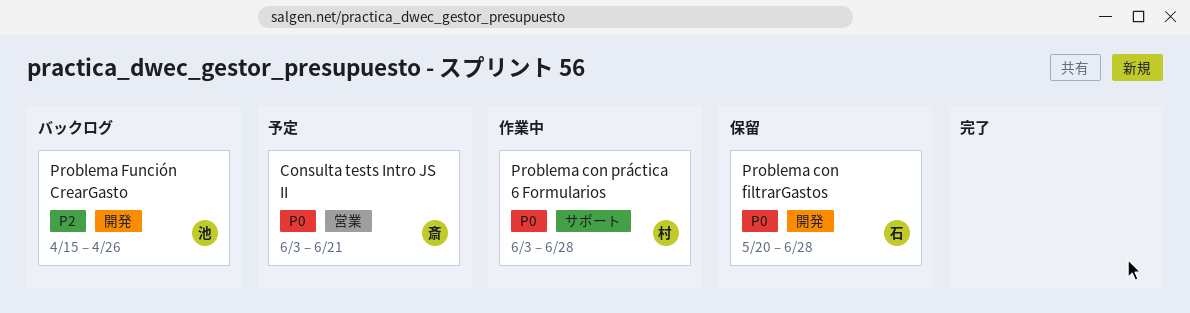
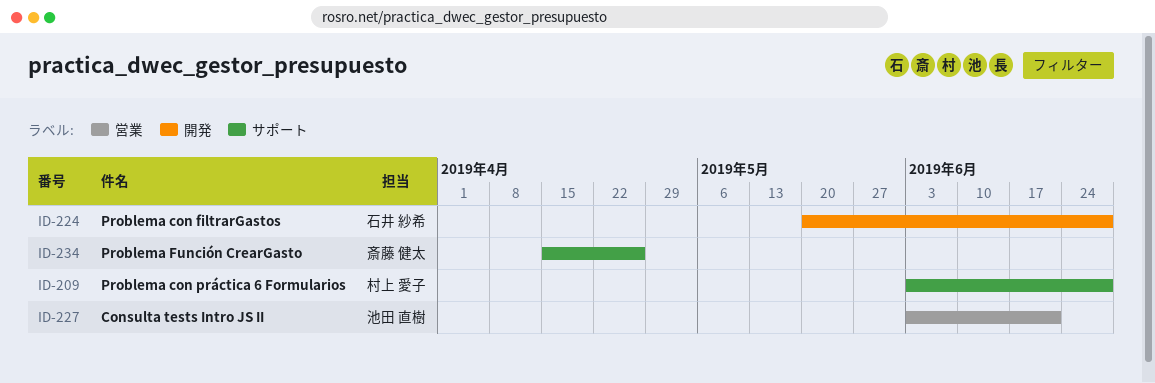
Consulta tests Intro JS II, owner: 斎藤 健太 -> 池田 直樹
Problema Función CrearGasto, owner: 池田 直樹 -> 斎藤 健太
Problema Función CrearGasto, label: 開発 -> サポート

